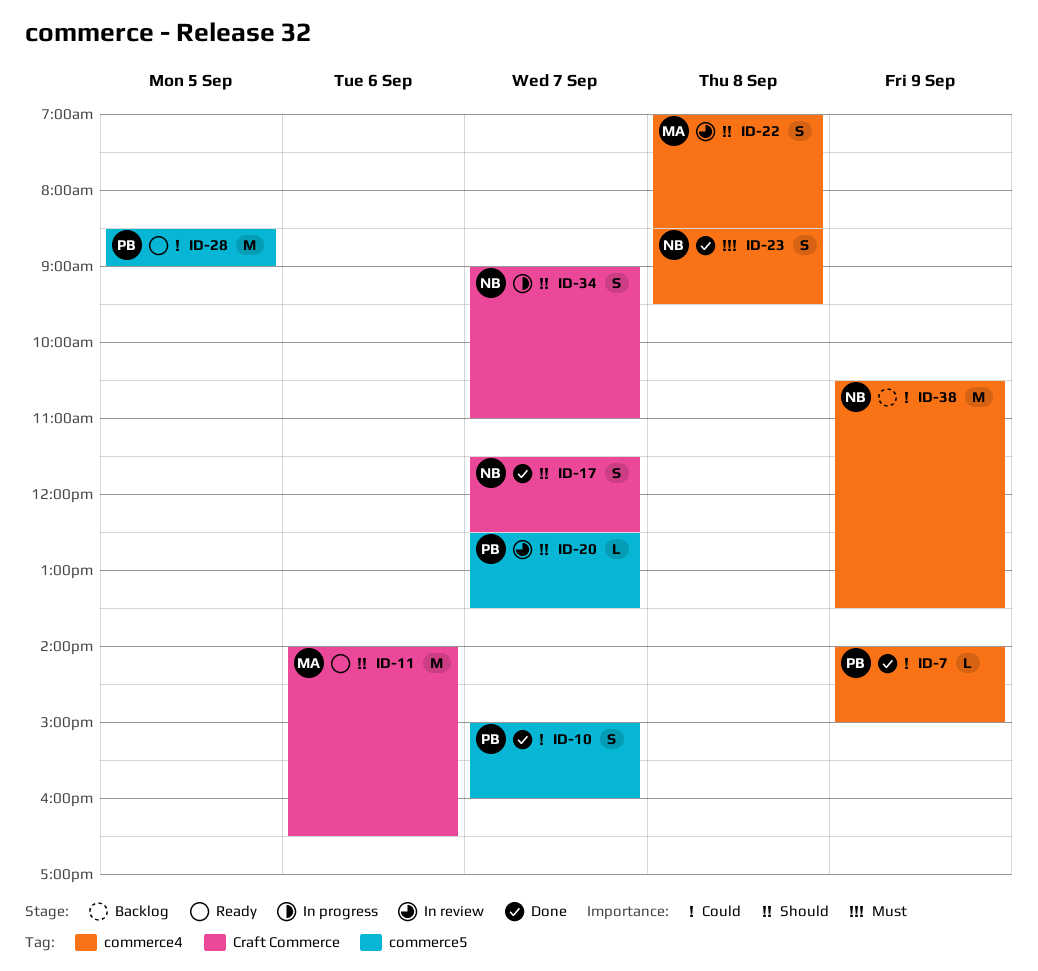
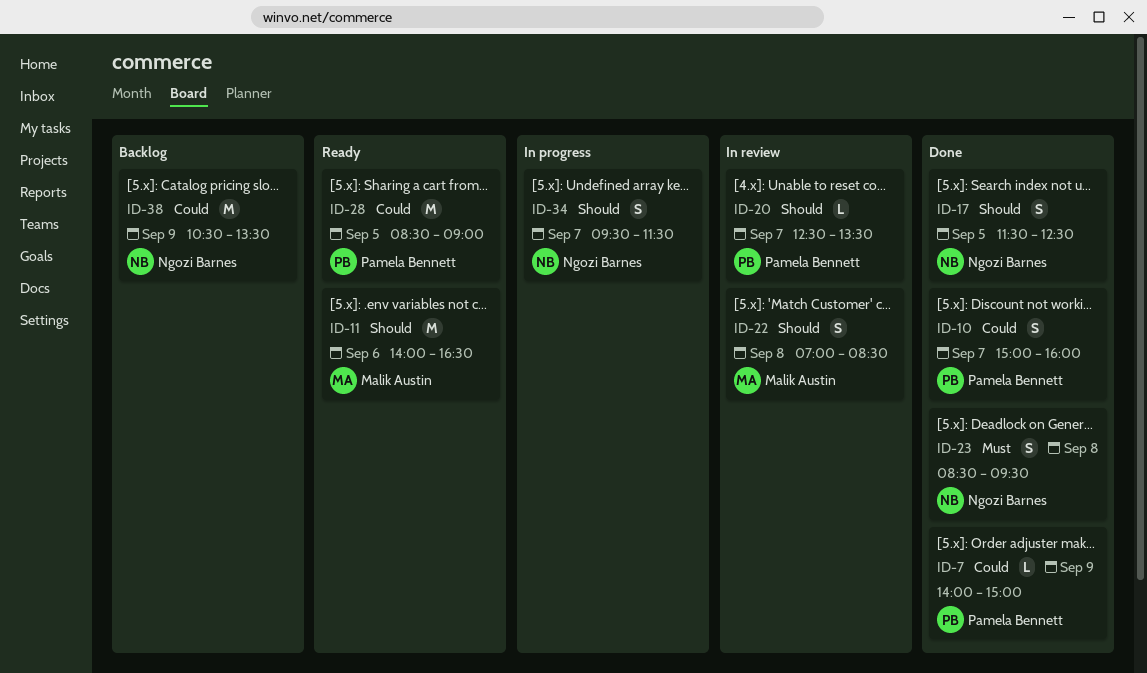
ID-17, day: Sep 7 -> Sep 5
ID-34, begins: 09:00 -> 09:30
ID-34, ends: 11:00 -> 11:30

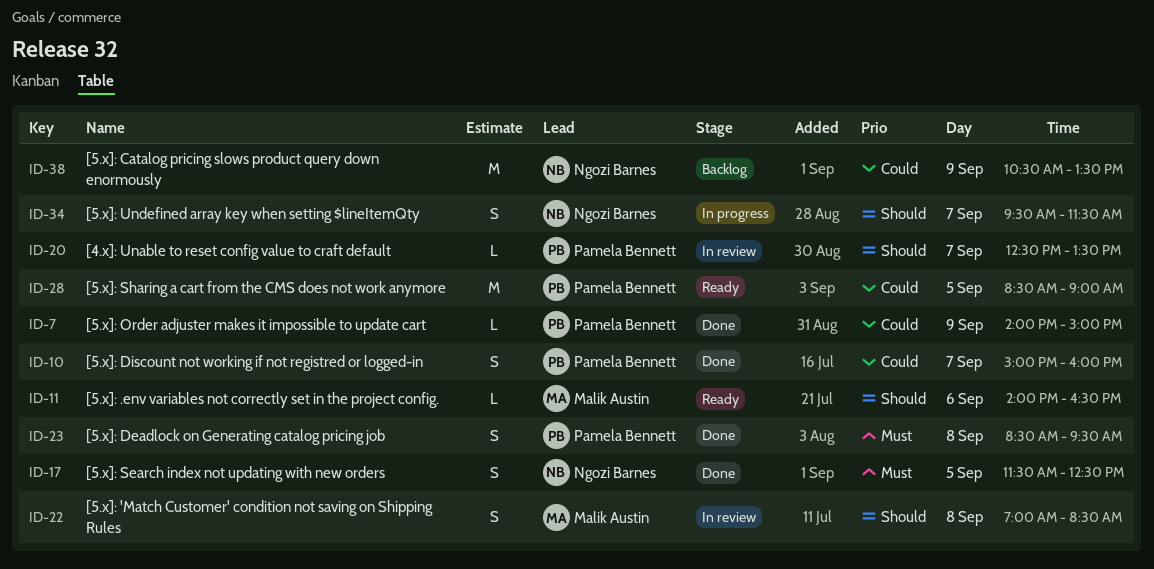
ID-11, estimate: M -> L
ID-17, priority: Should -> Must
ID-23, owner: Ngozi Barnes -> Pamela Bennett

